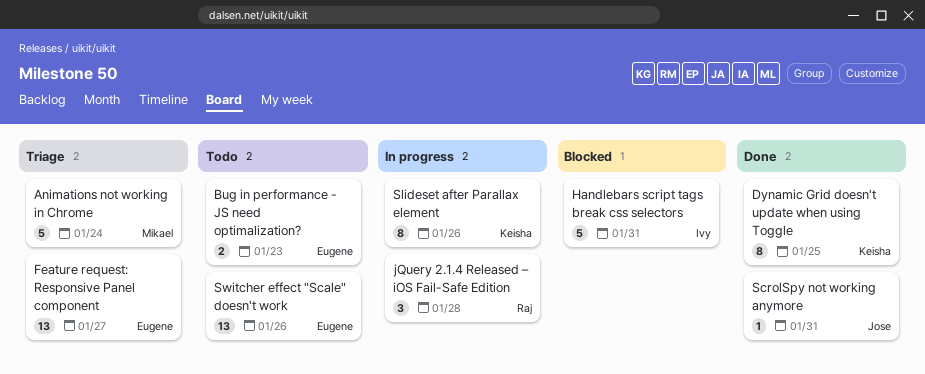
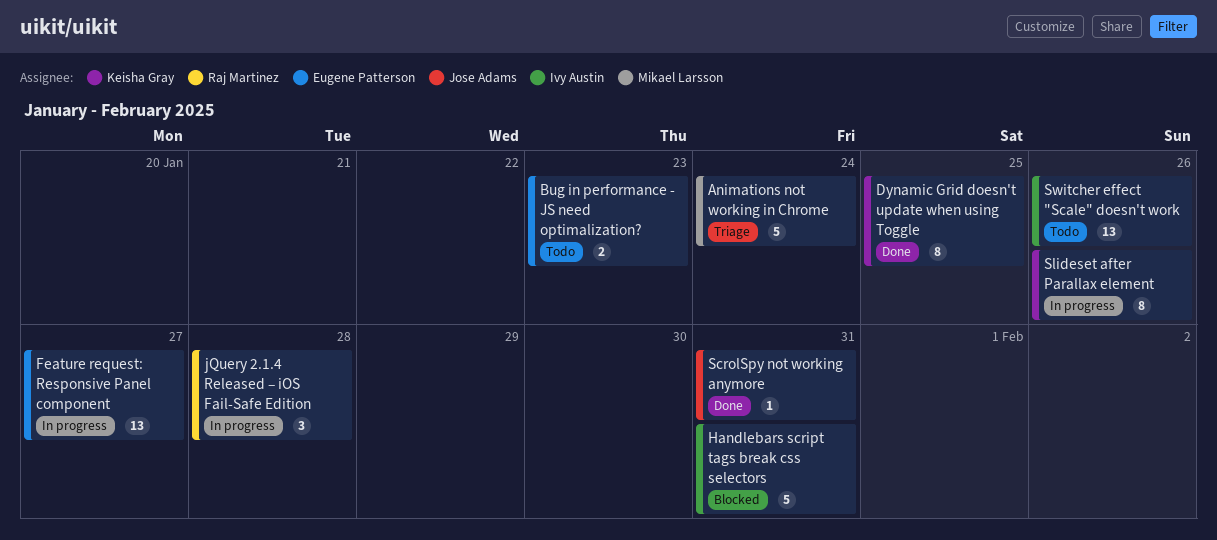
Feature request: Responsive Panel component, status: Triage -> In progress
Switcher effect "Scale" doesn't work, owner: Eugene Patterson -> Ivy Austin

